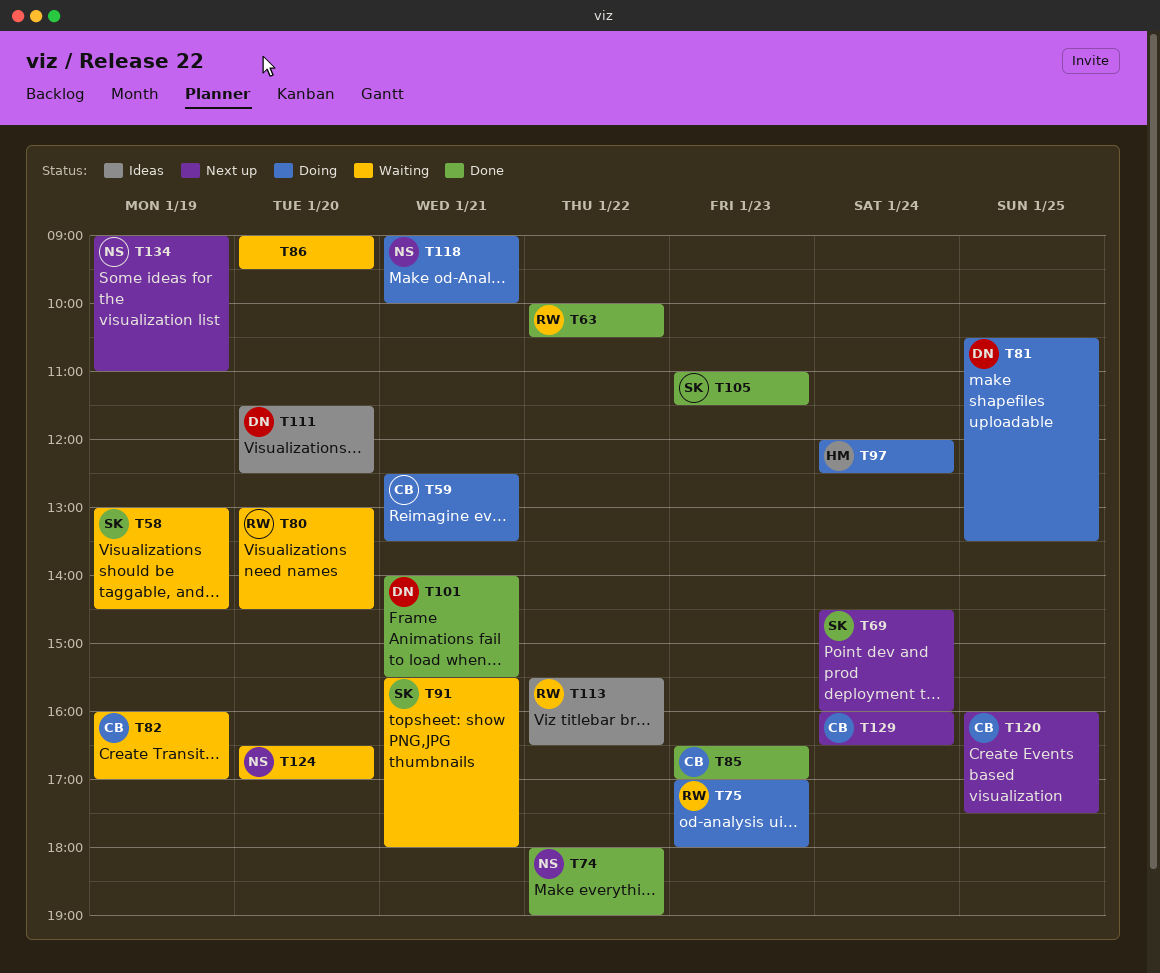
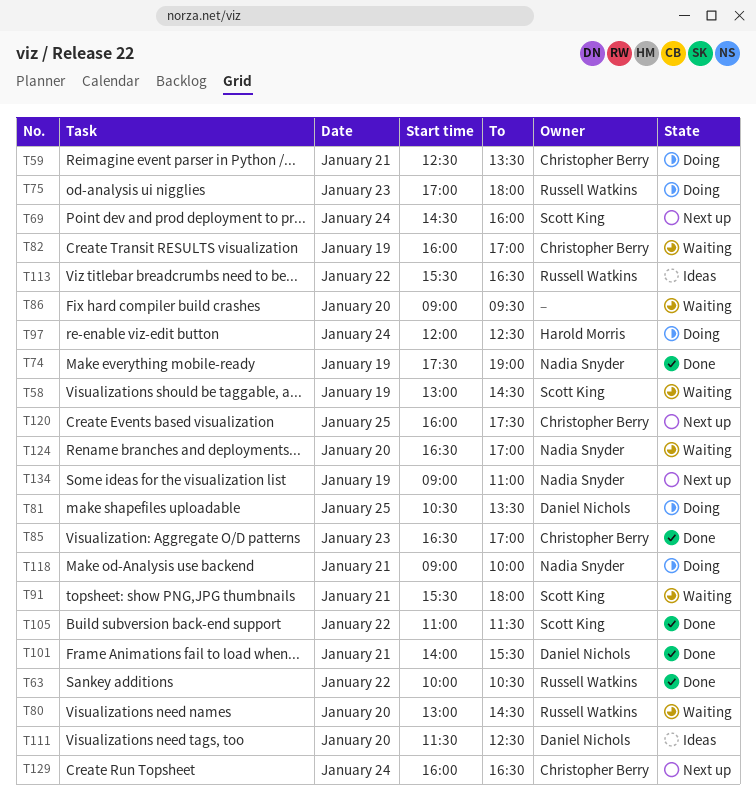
T74, day: Jan 22 -> Jan 19
T74, begins: 18:00 -> 17:30
T105, day: Jan 23 -> Jan 22

